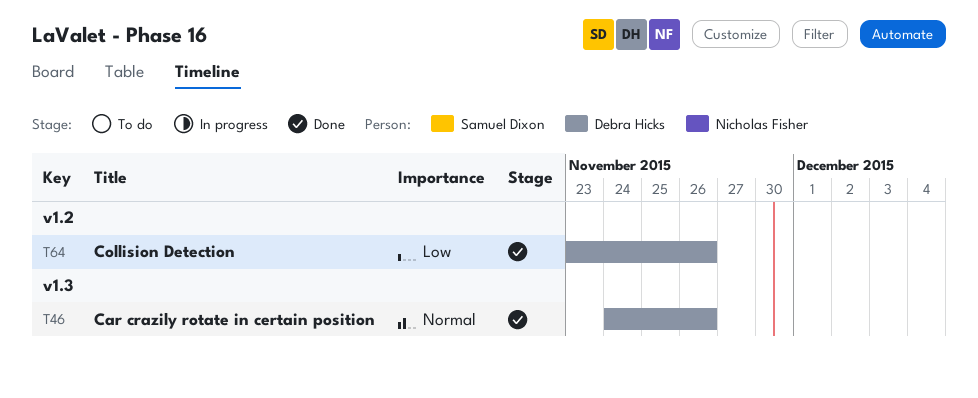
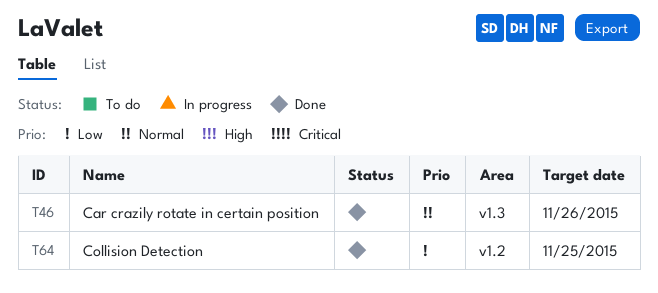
T64, due: Nov 26 -> Nov 25

